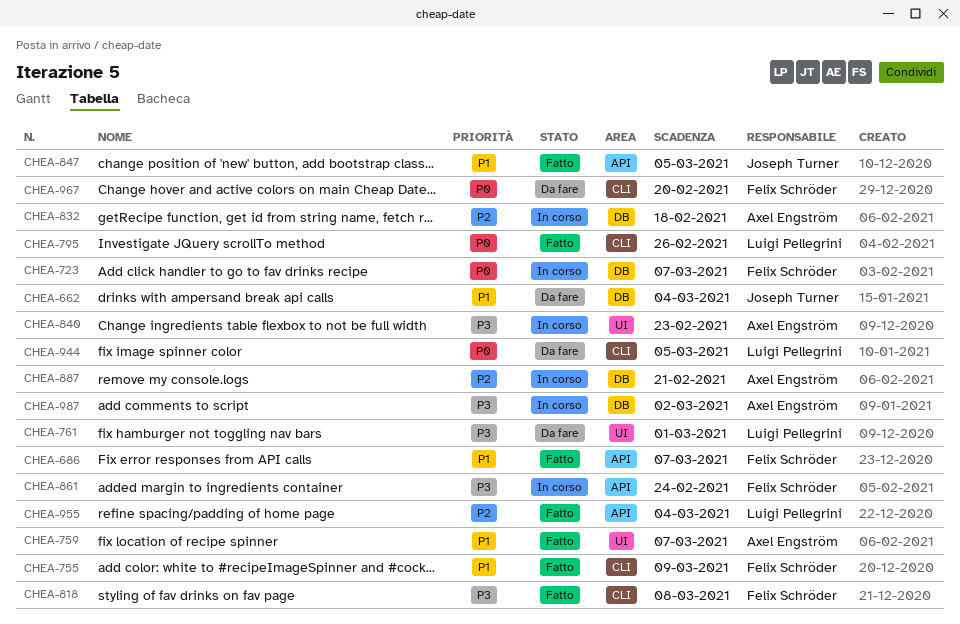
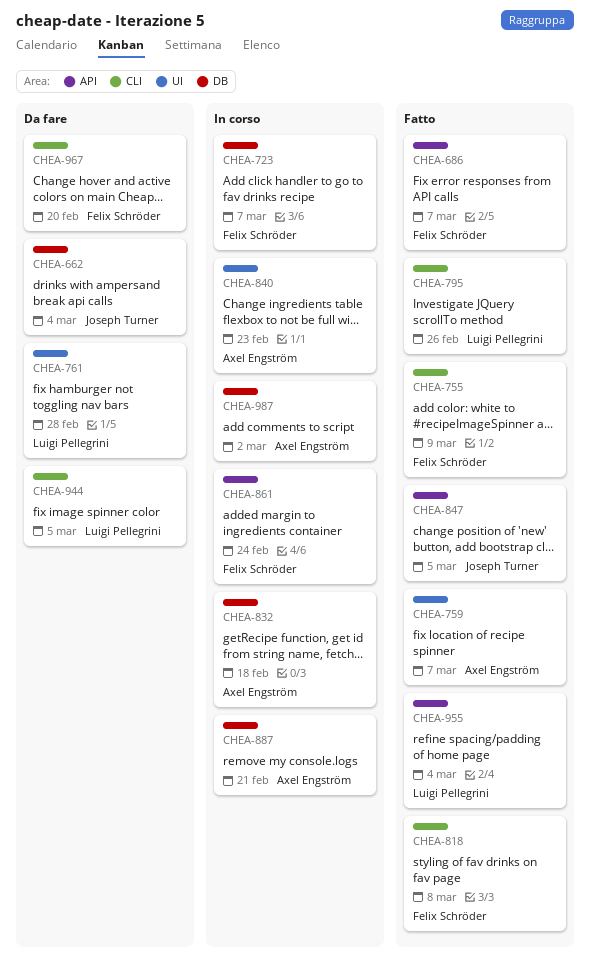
CHEA-761, due: Mar 1 -> Feb 28

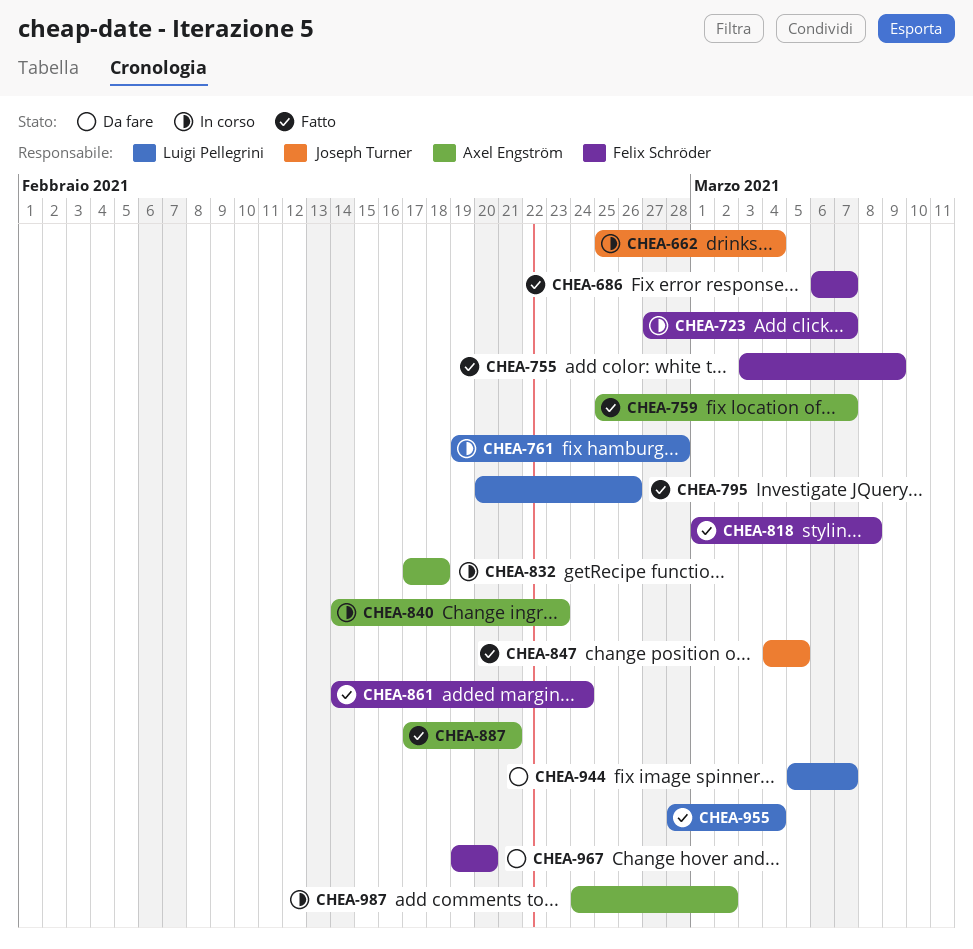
CHEA-662, status: Da fare -> In corso
CHEA-761, status: Da fare -> In corso
CHEA-861, status: In corso -> Fatto
CHEA-887, status: In corso -> Fatto
CHEA-944, due: Mar 5 -> Mar 7

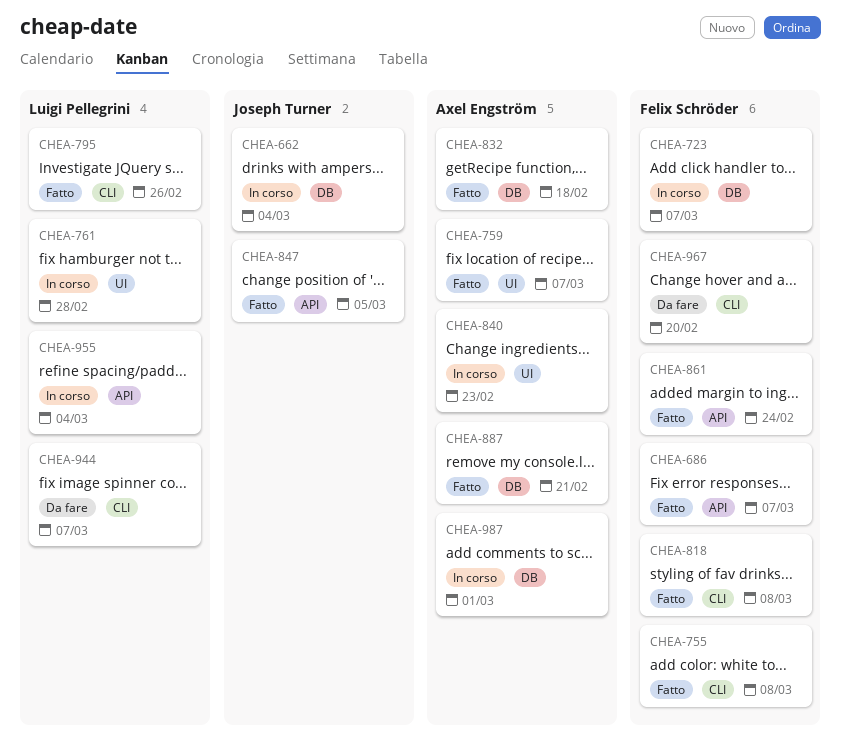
CHEA-755, due: Mar 9 -> Mar 8
CHEA-832, status: In corso -> Fatto
CHEA-955, status: Fatto -> In corso
CHEA-987, due: Mar 2 -> Mar 1

